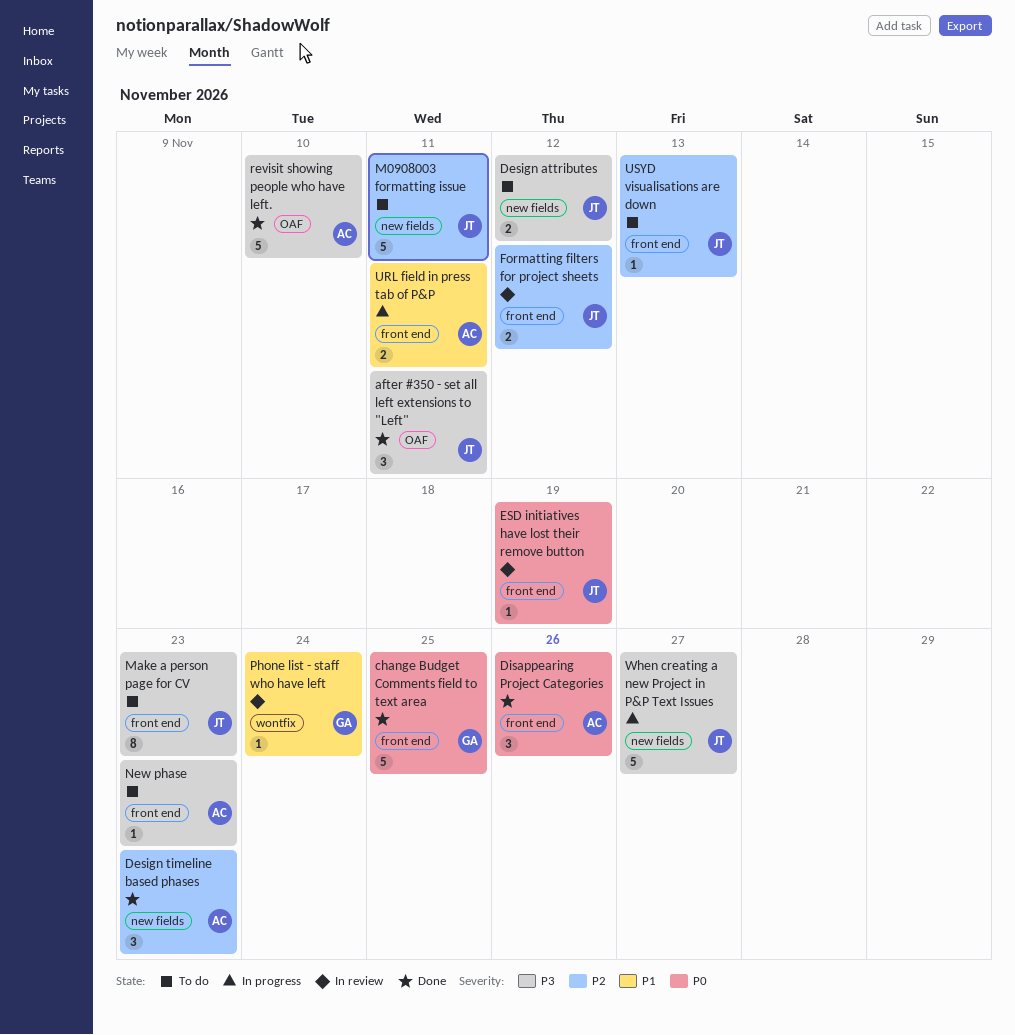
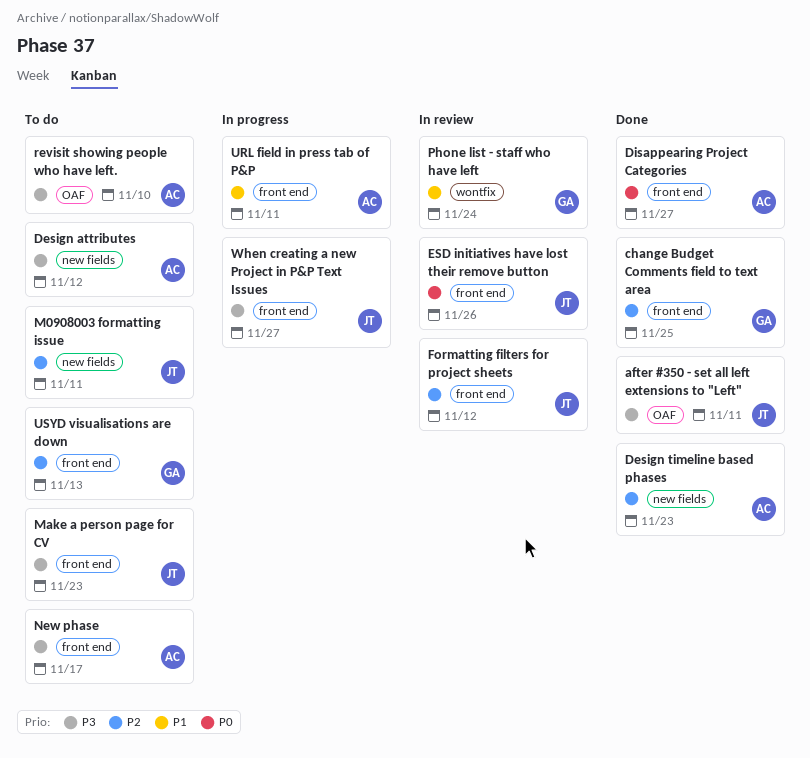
change Budget Comments field to text area, priority: P0 -> P2
Design attributes, owner: JT -> AC
Disappearing Project Categories, due: Nov 26 -> Nov 27
ESD initiatives have lost their remove button, due: Nov 19 -> Nov 26
New phase, due: Nov 23 -> Nov 17
revisit showing people who have left., status: Done -> To do
USYD visualisations are down, owner: JT -> GA
When creating a new Project in P&P Text Issues, label: new fields -> front end

